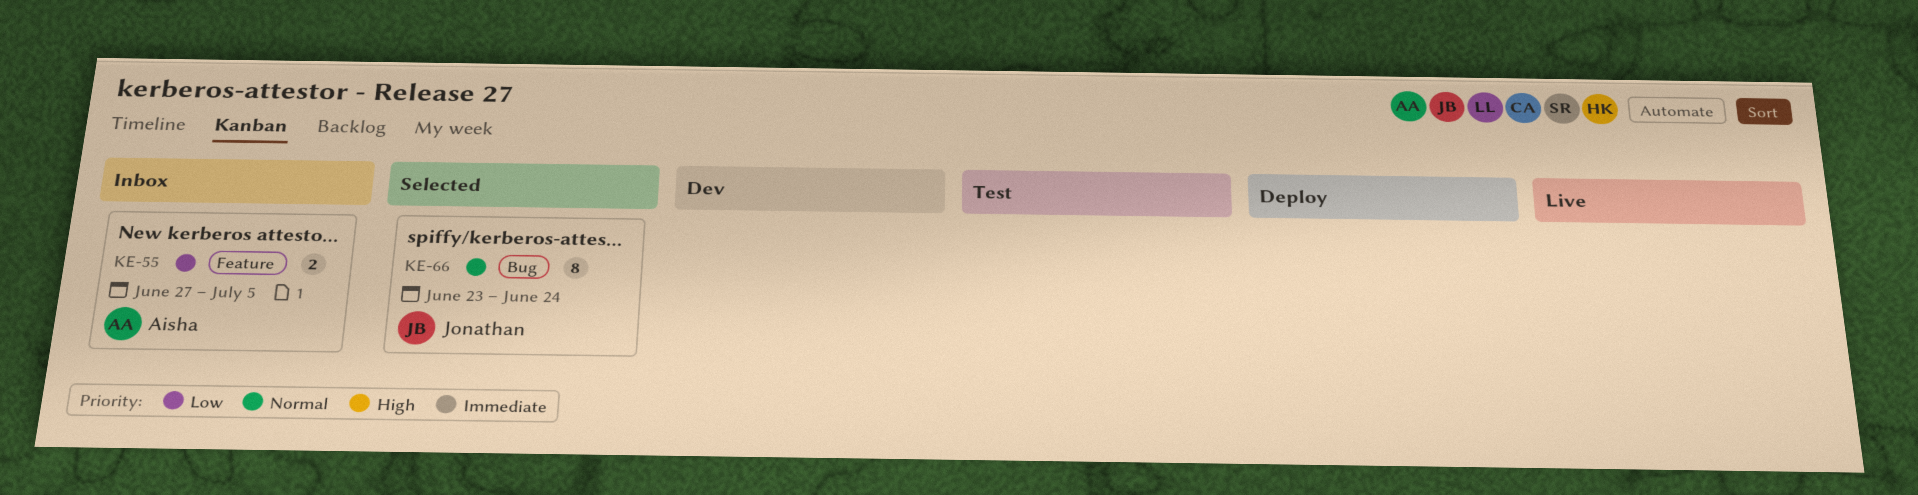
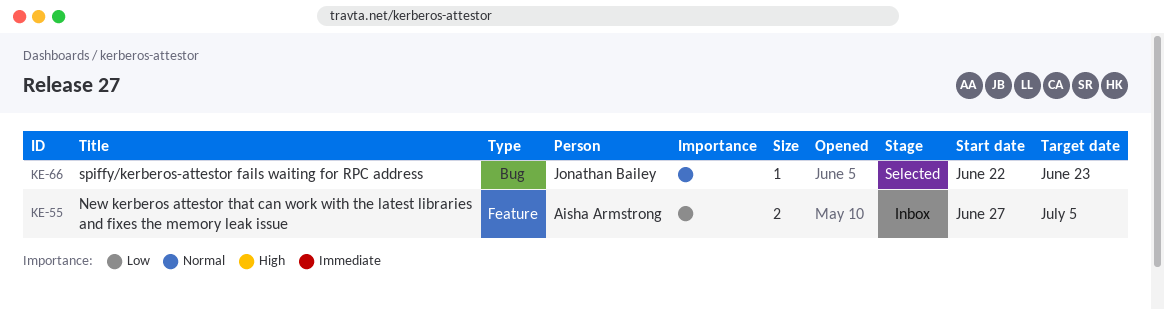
KE-66, estimate: 8 -> 1
KE-66, start: Jun 23 -> Jun 22
KE-66, due: Jun 24 -> Jun 23

